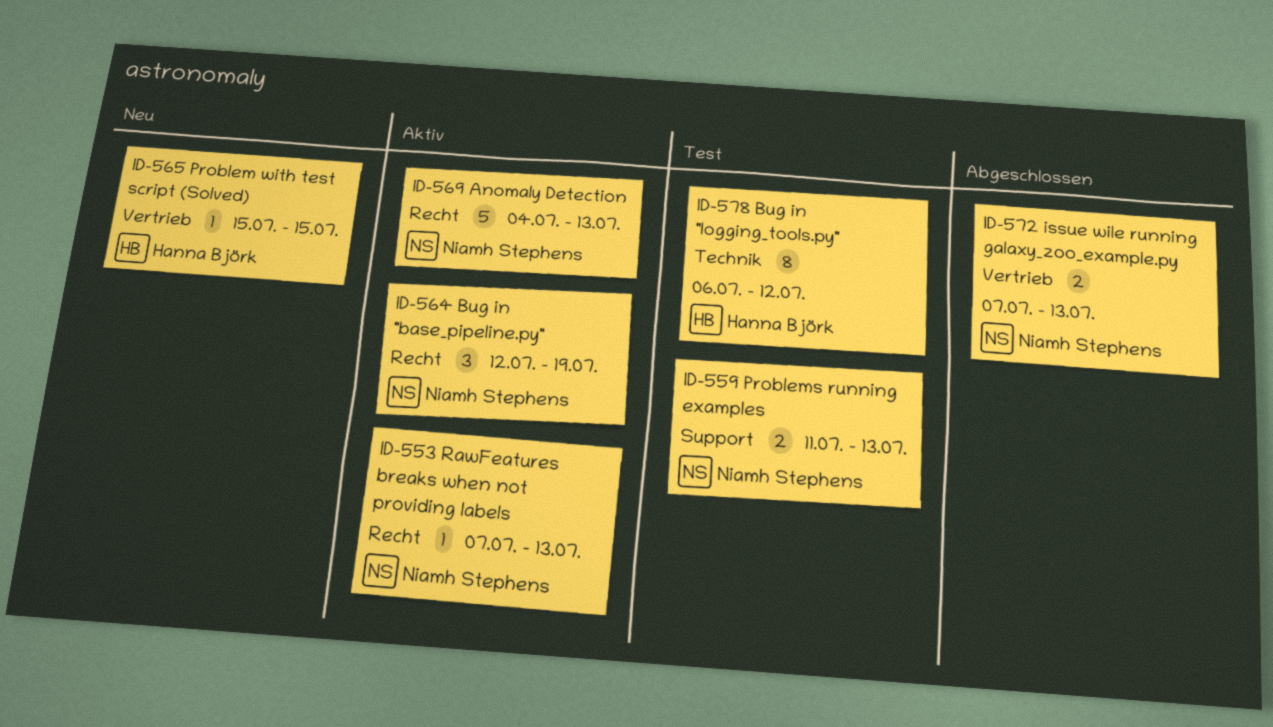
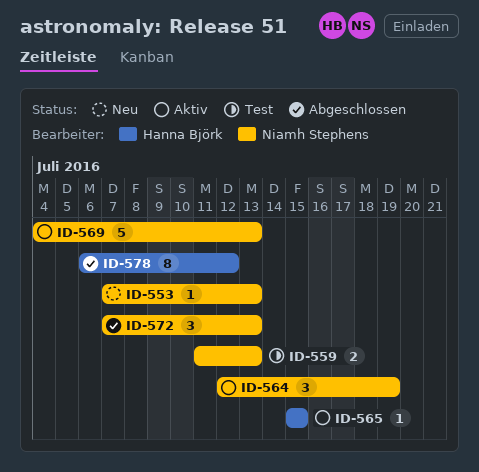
ID-553, status: Aktiv -> Neu
ID-565, status: Neu -> Aktiv
ID-572, estimate: 2 -> 3
ID-578, status: Test -> Abgeschlossen

